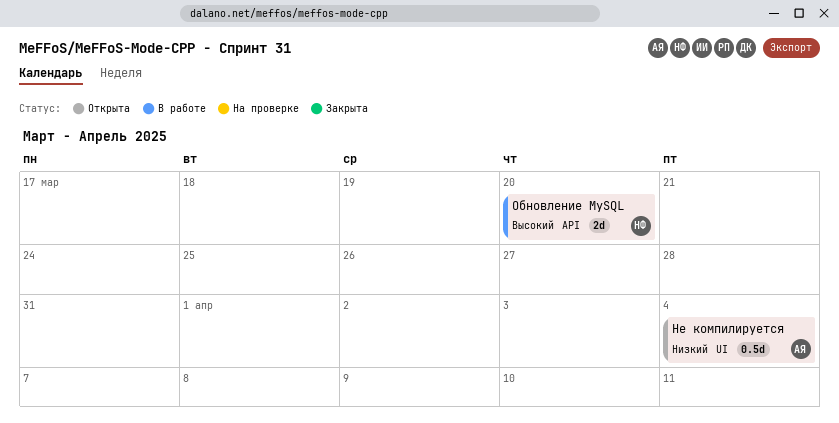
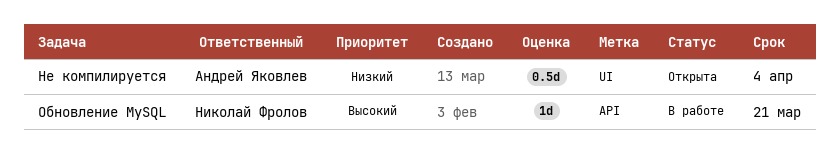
Обновление MySQL, estimate: 2d -> 1d
Обновление MySQL, due: Mar 20 -> Mar 21

